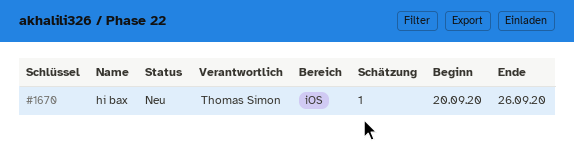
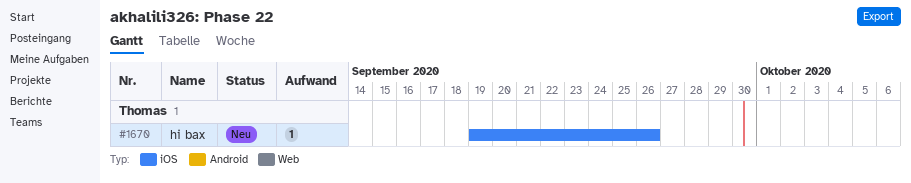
#1670, start: Sep 20 -> Sep 19

